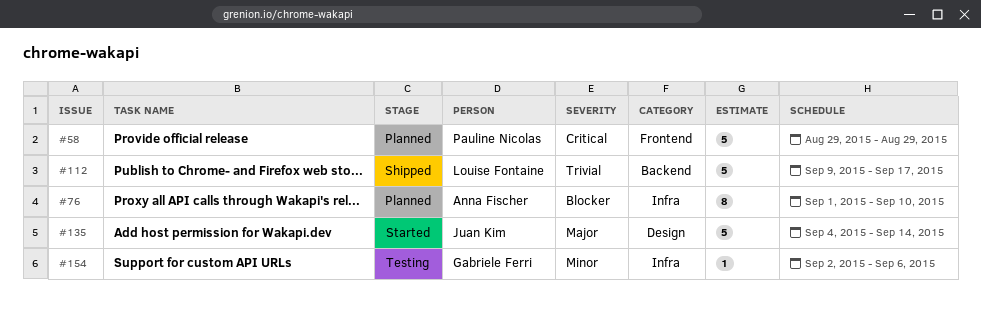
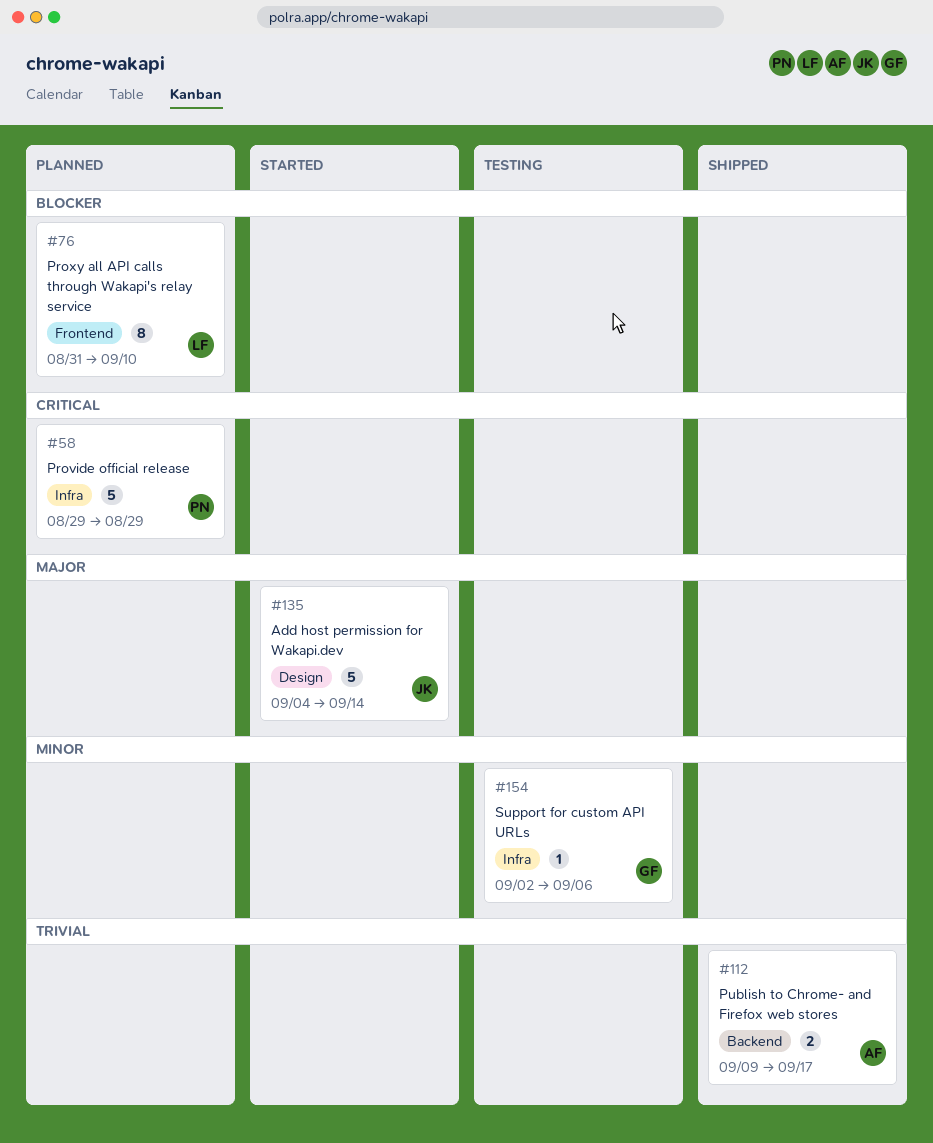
#58, label: Frontend -> Infra
#76, owner: Anna Fischer -> Louise Fontaine
#76, label: Infra -> Frontend
#76, start: Sep 1 -> Aug 31
#112, owner: Louise Fontaine -> Anna Fischer
#112, estimate: 5 -> 2

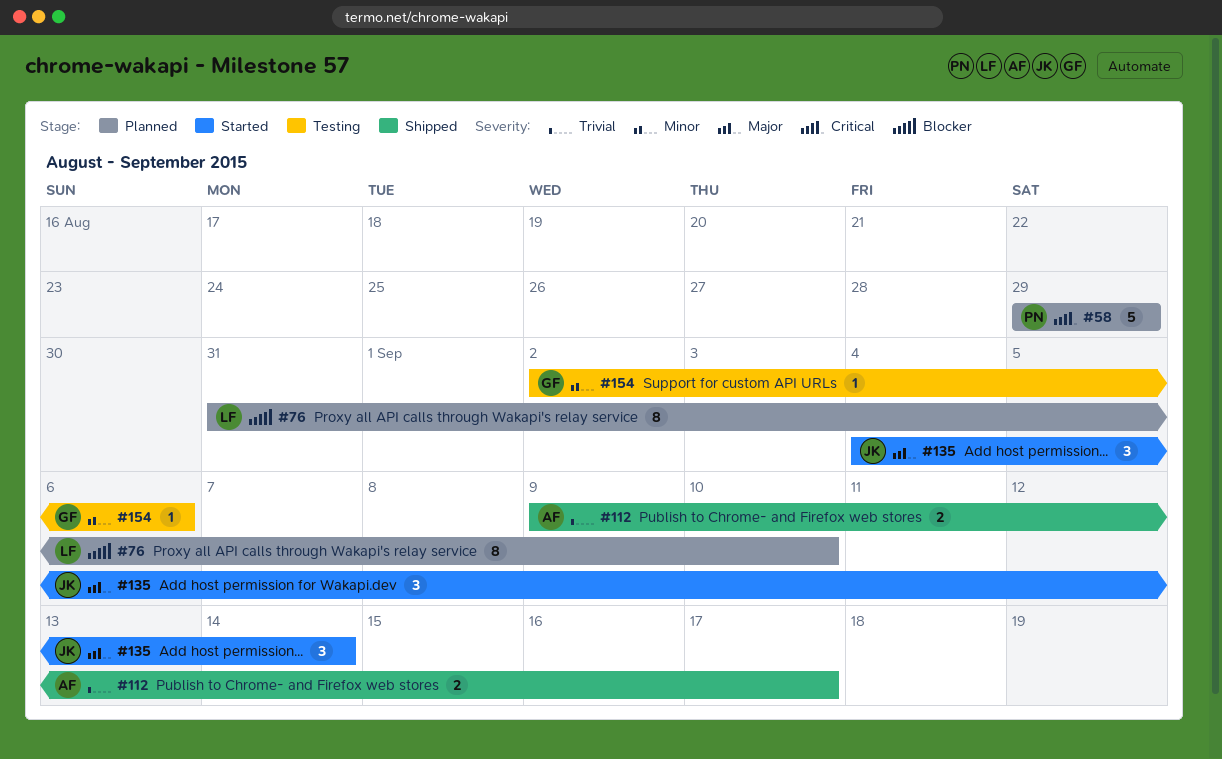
#135, estimate: 5 -> 3

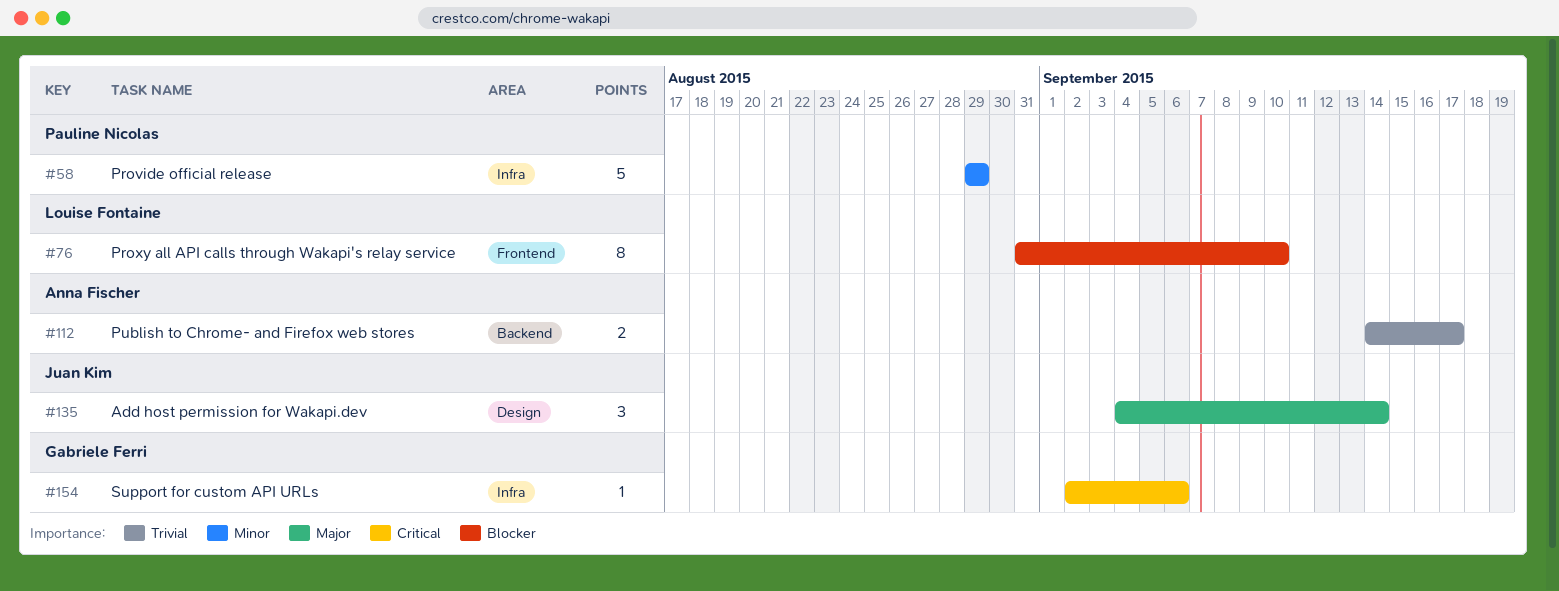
#58, priority: Critical -> Minor
#112, start: Sep 9 -> Sep 14
#154, priority: Minor -> Critical

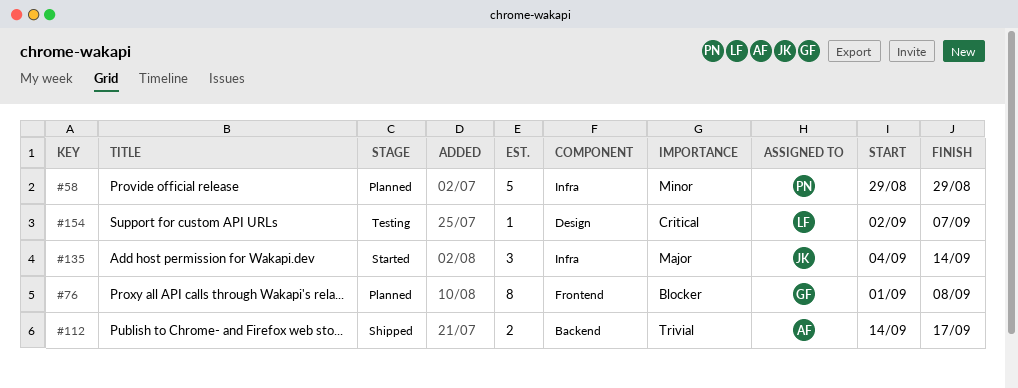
#76, owner: Louise Fontaine -> Gabriele Ferri
#76, start: Aug 31 -> Sep 1
#76, due: Sep 10 -> Sep 8
#135, label: Design -> Infra
#154, owner: Gabriele Ferri -> Louise Fontaine
#154, label: Infra -> Design
#154, due: Sep 6 -> Sep 7

